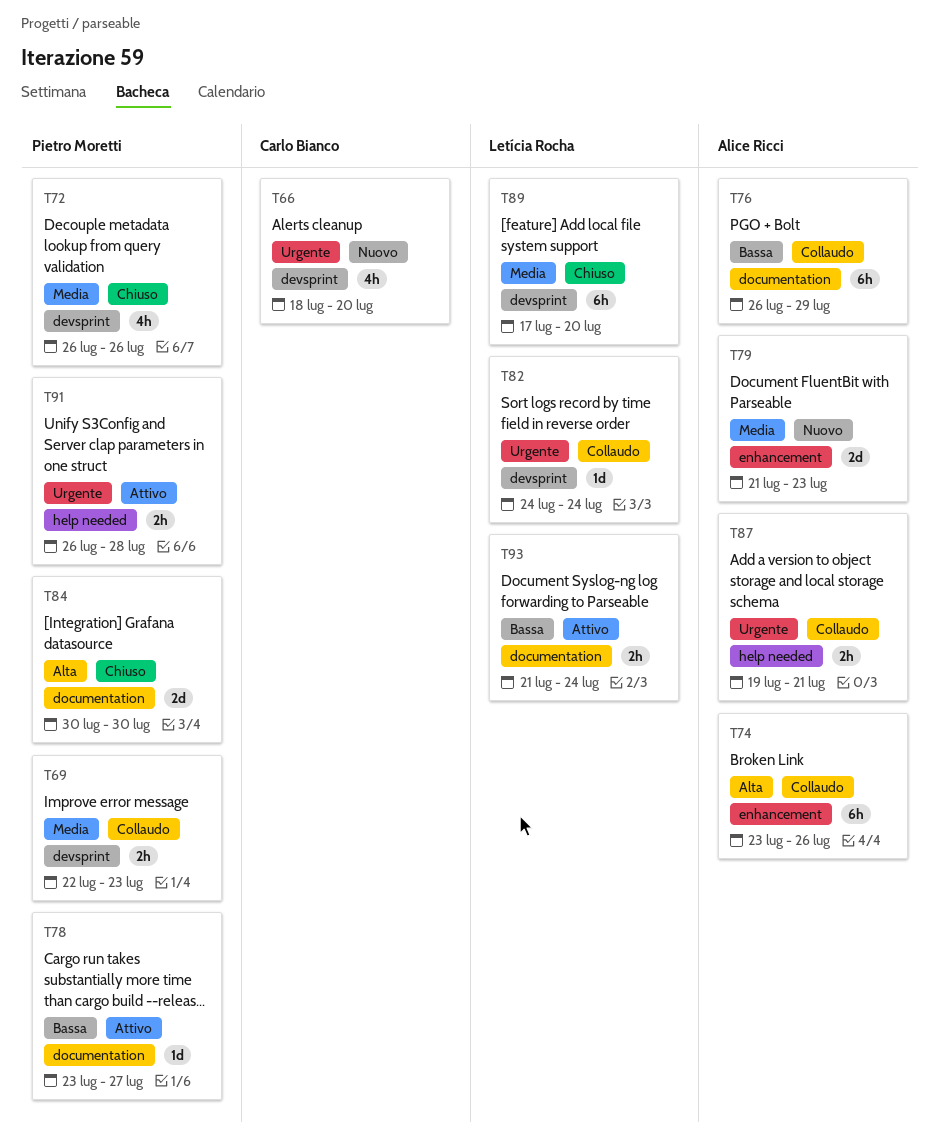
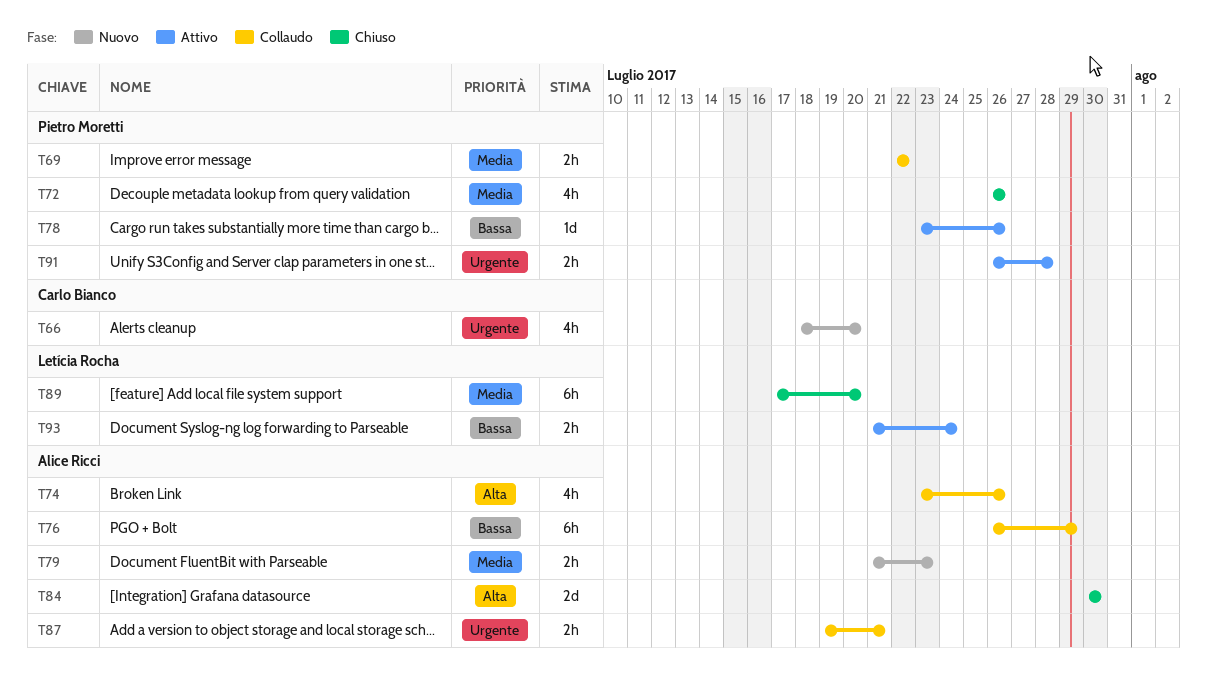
T69, due: Jul 23 -> Jul 22
T74, estimate: 6h -> 4h
T78, due: Jul 27 -> Jul 26
T79, estimate: 2d -> 2h
T82: present -> none
T84, owner: Pietro Moretti -> Alice Ricci

